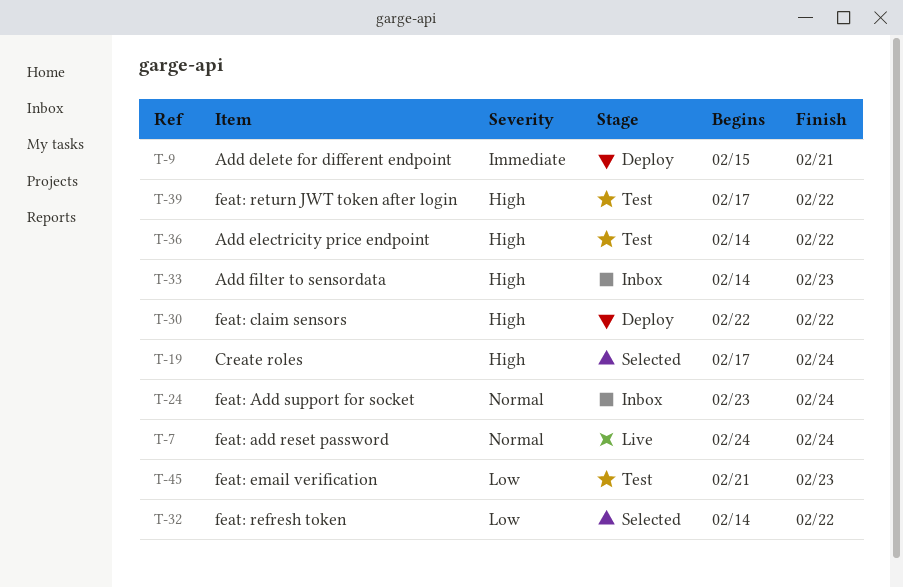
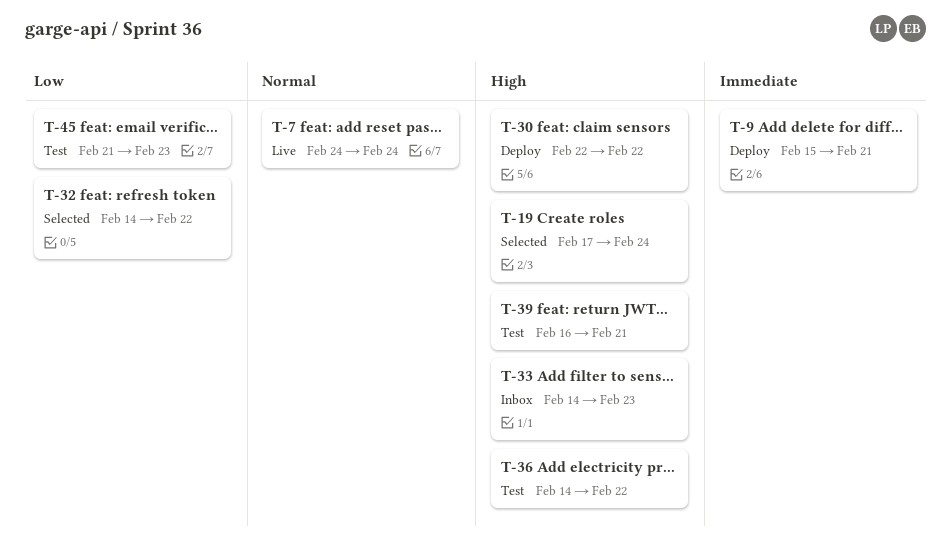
T-24: present -> none
T-39, start: Feb 17 -> Feb 16
T-39, due: Feb 22 -> Feb 21

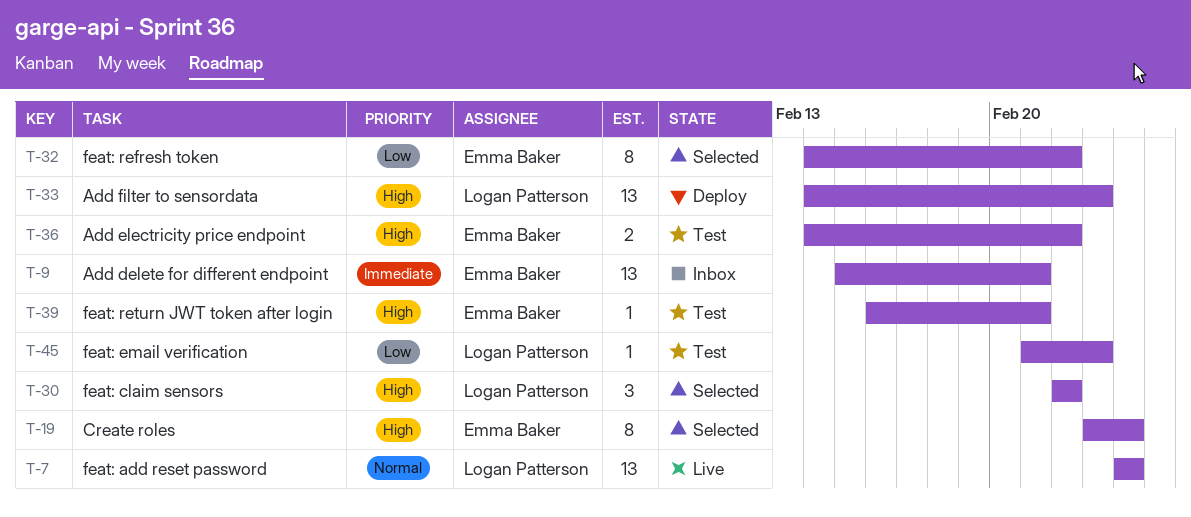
T-9, status: Deploy -> Inbox
T-19, start: Feb 17 -> Feb 23
T-30, status: Deploy -> Selected
T-33, status: Inbox -> Deploy

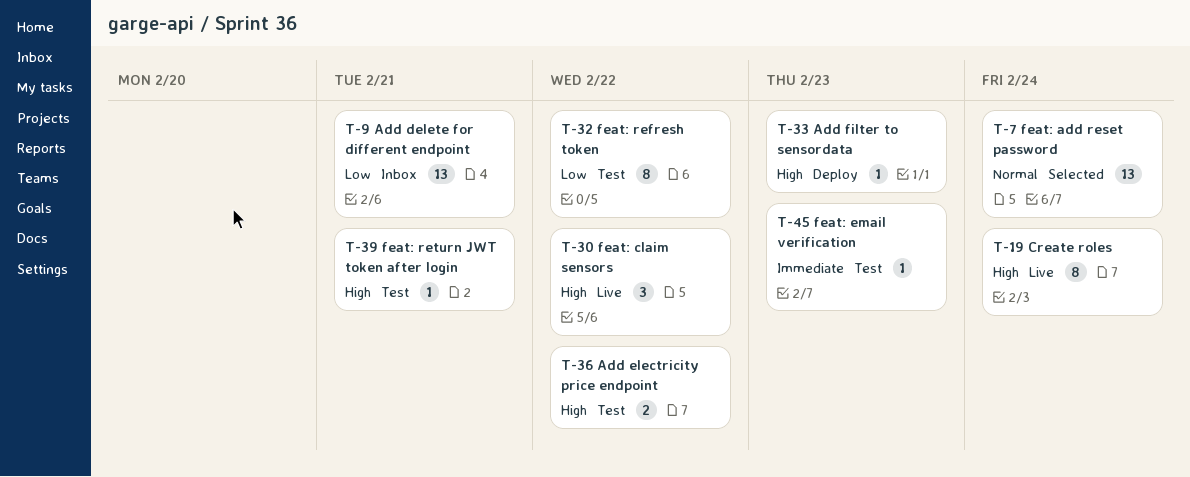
T-7, status: Live -> Selected
T-9, priority: Immediate -> Low
T-19, status: Selected -> Live
T-30, status: Selected -> Live
T-32, status: Selected -> Test
T-33, estimate: 13 -> 1
T-45, priority: Low -> Immediate

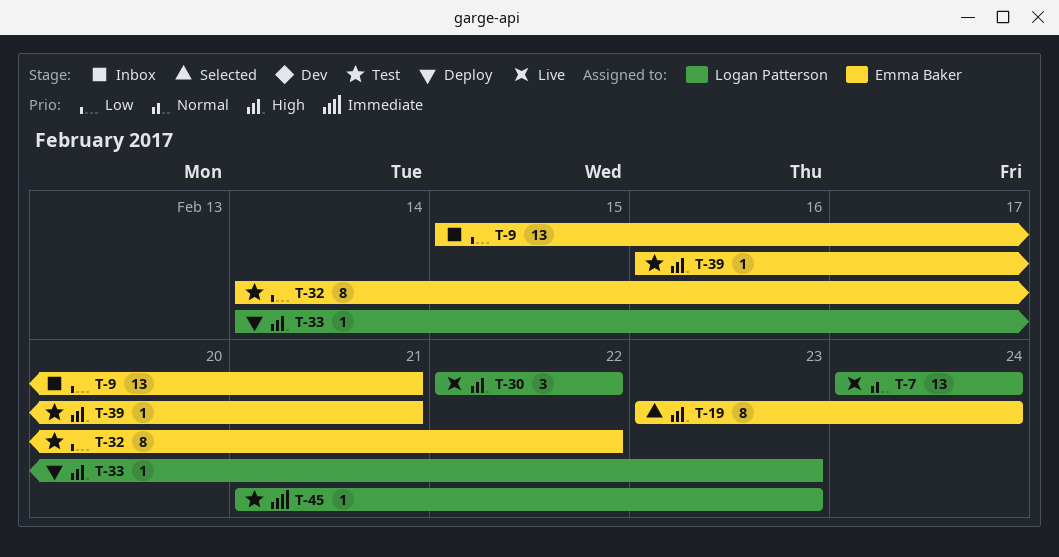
T-7, status: Selected -> Live
T-19, status: Live -> Selected
T-36: present -> none

